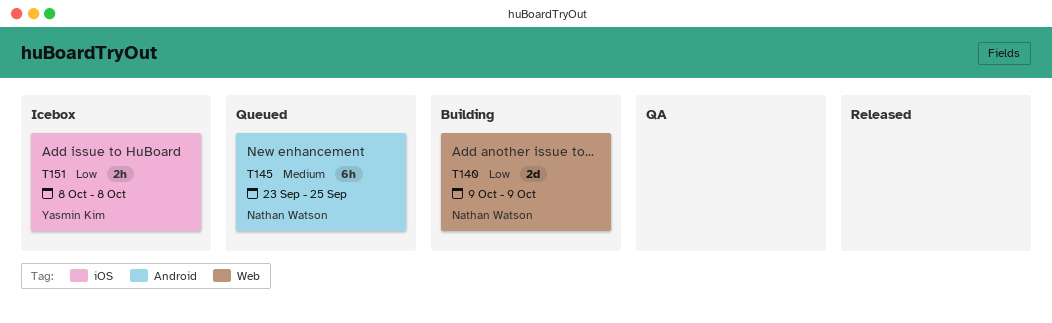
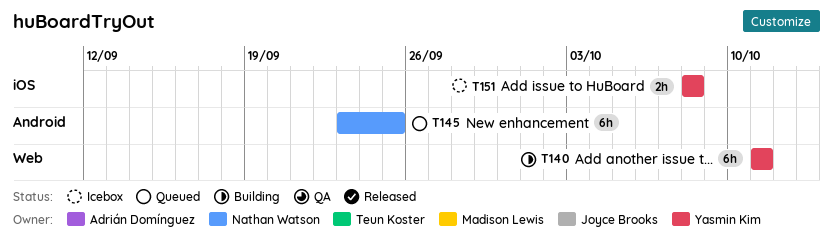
T140, owner: Nathan Watson -> Yasmin Kim
T140, estimate: 2d -> 6h
T140, start: Oct 9 -> Oct 11
T140, due: Oct 9 -> Oct 11

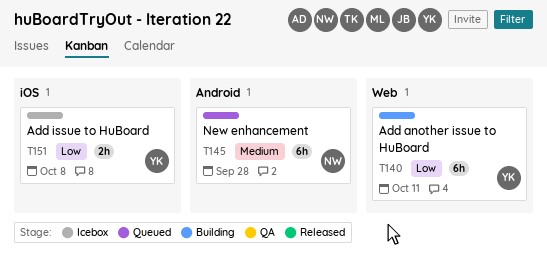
T145, due: Sep 25 -> Sep 28

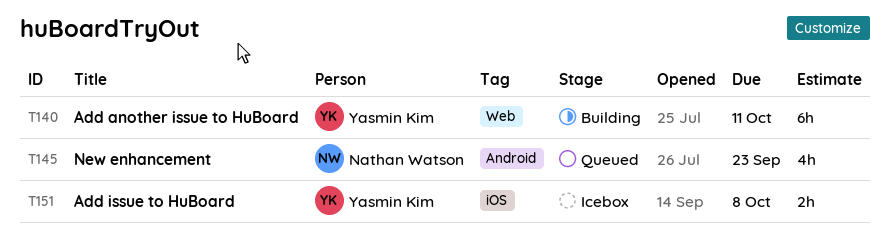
T145, estimate: 6h -> 4h
T145, due: Sep 28 -> Sep 23

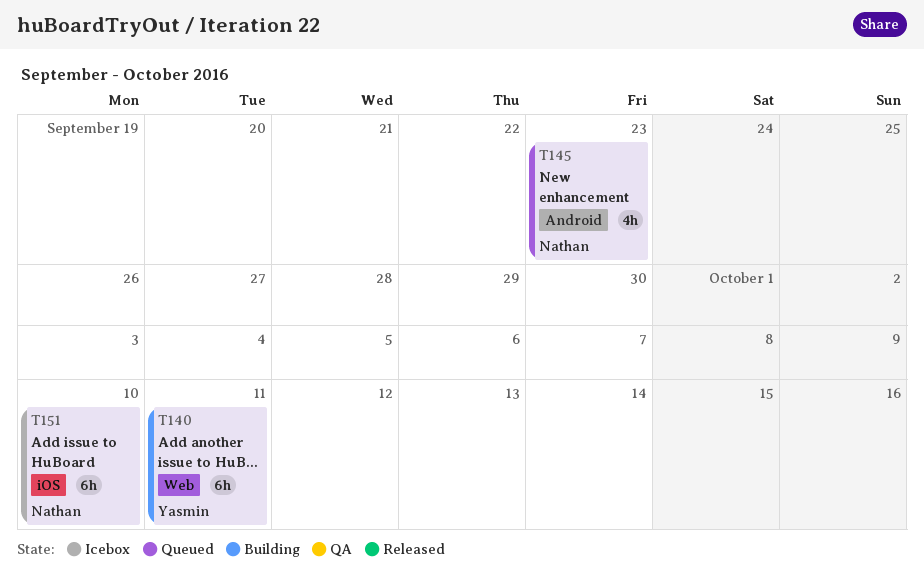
T151, owner: Yasmin Kim -> Nathan Watson
T151, estimate: 2h -> 6h
T151, due: Oct 8 -> Oct 10

